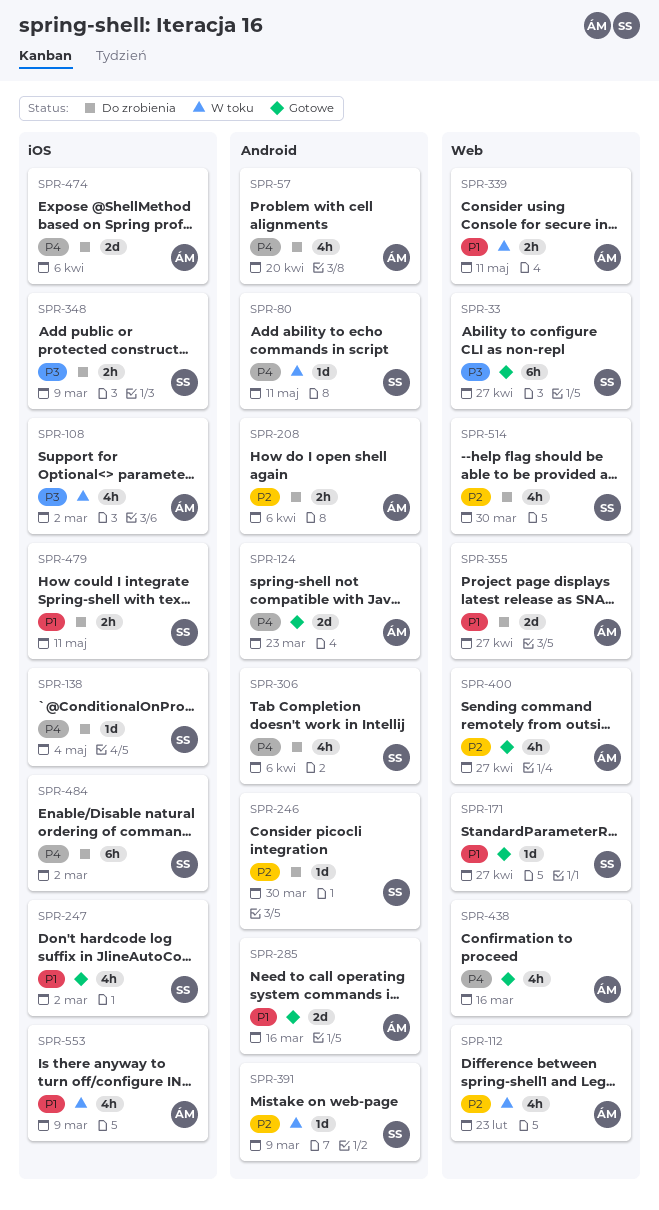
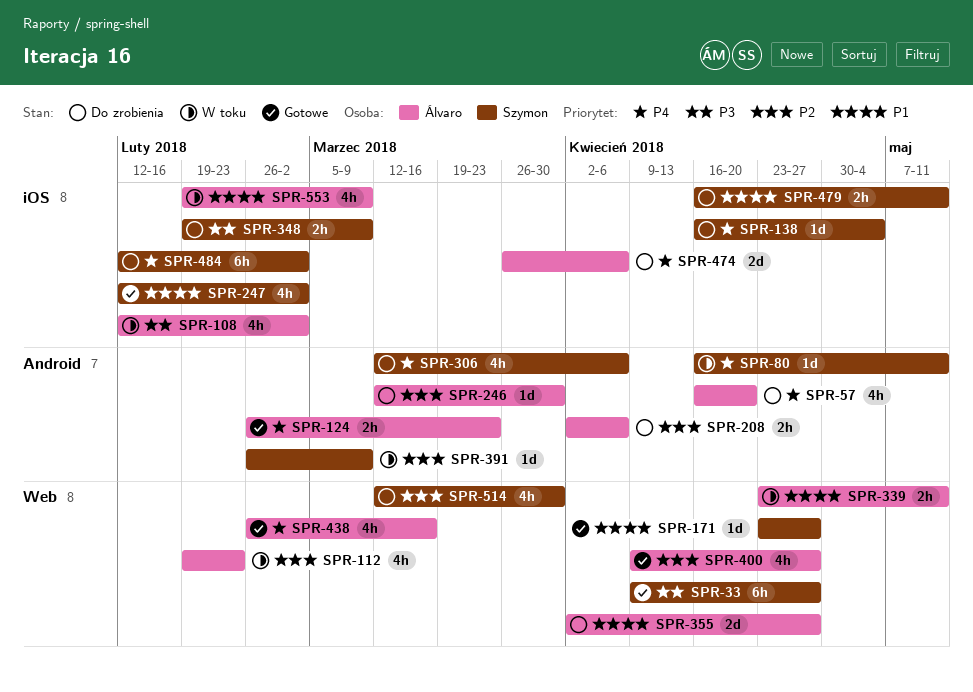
SPR-124, estimate: 2d -> 2h
SPR-246, owner: Szymon -> Álvaro
SPR-285: present -> none

